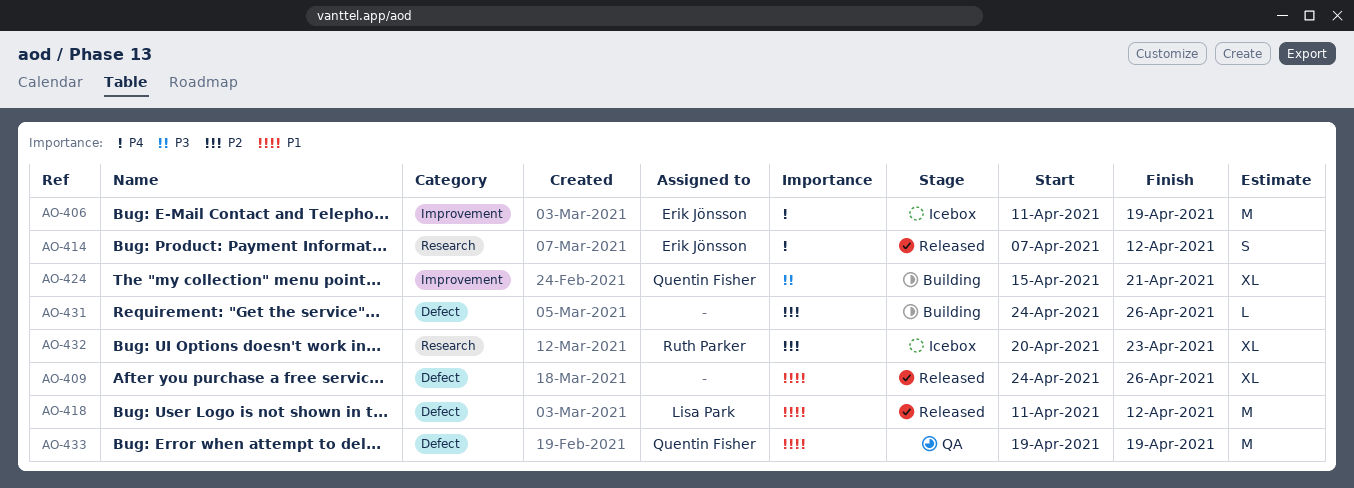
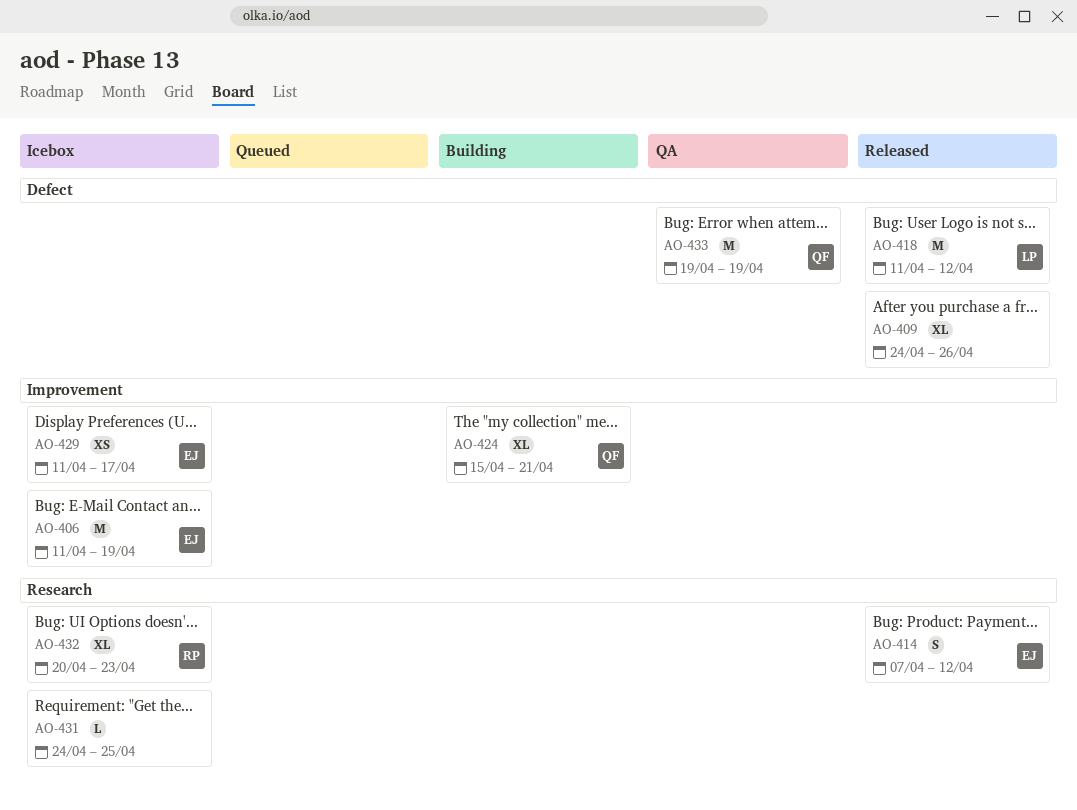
AO-429: none -> present
AO-431, status: Building -> Icebox
AO-431, label: Defect -> Research
AO-431, due: Apr 26 -> Apr 25

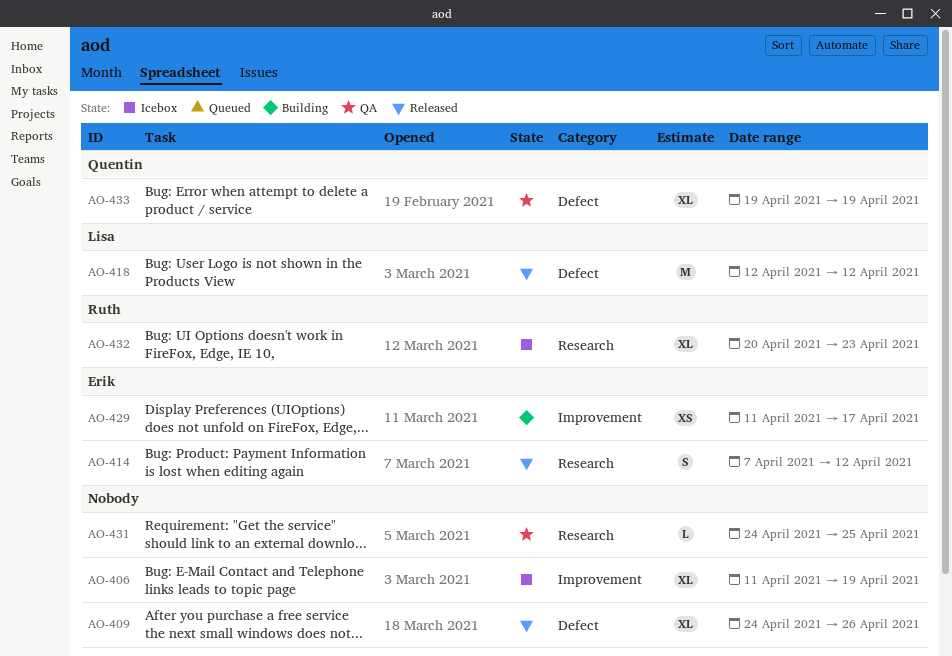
AO-406, owner: Erik -> none
AO-406, estimate: M -> XL
AO-418, start: Apr 11 -> Apr 12
AO-424: present -> none
AO-429, status: Icebox -> Building
AO-431, status: Icebox -> QA
AO-433, estimate: M -> XL

